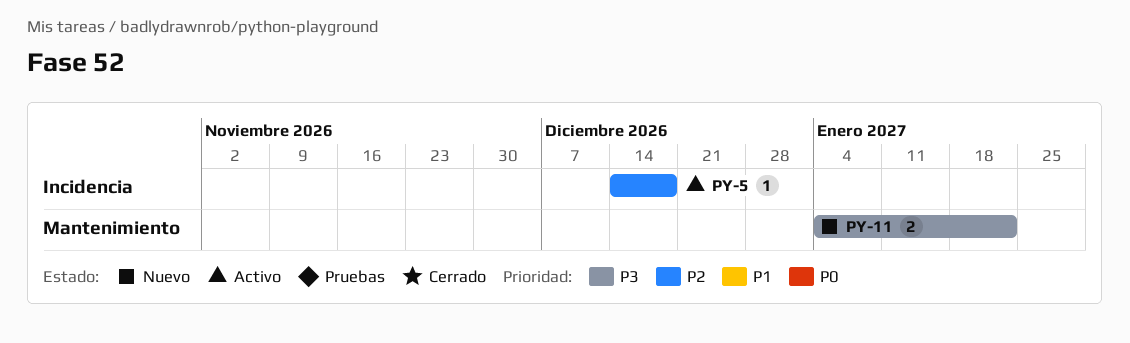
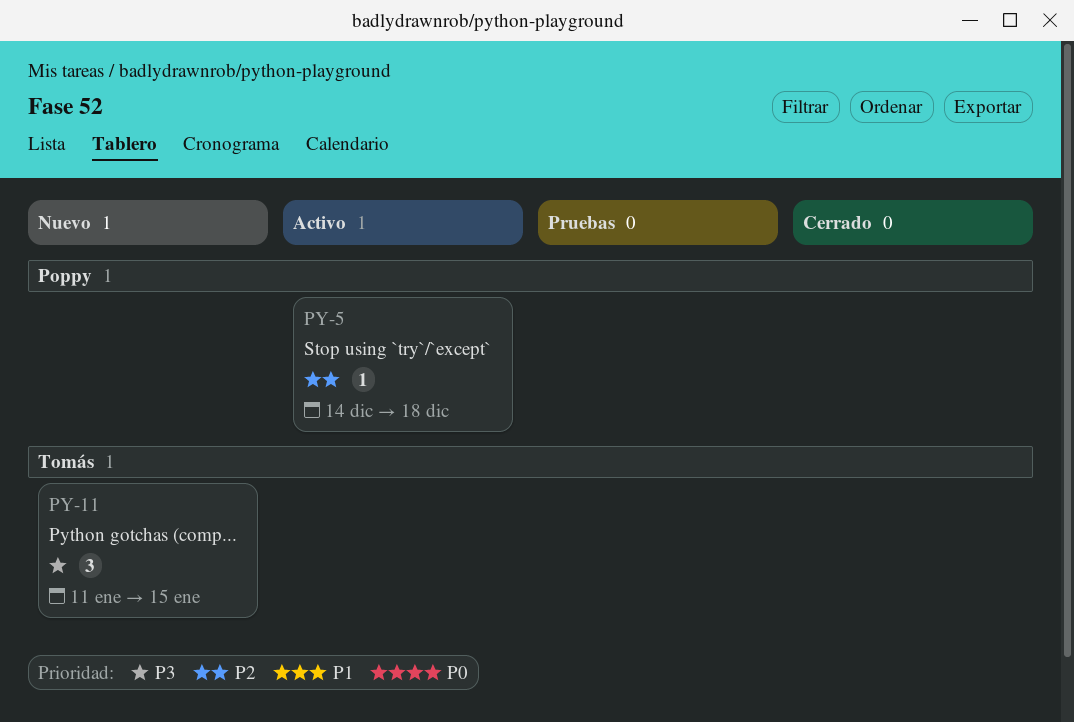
PY-11, estimate: 2 -> 3
PY-11, start: Jan 4 -> Jan 11
PY-11, due: Jan 22 -> Jan 15

